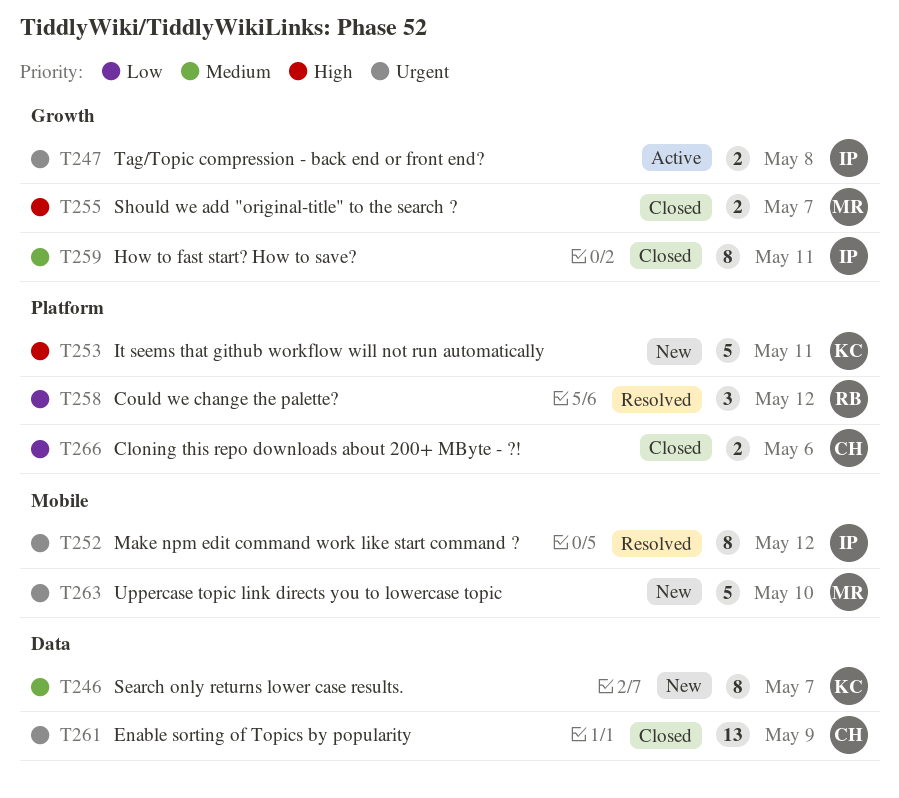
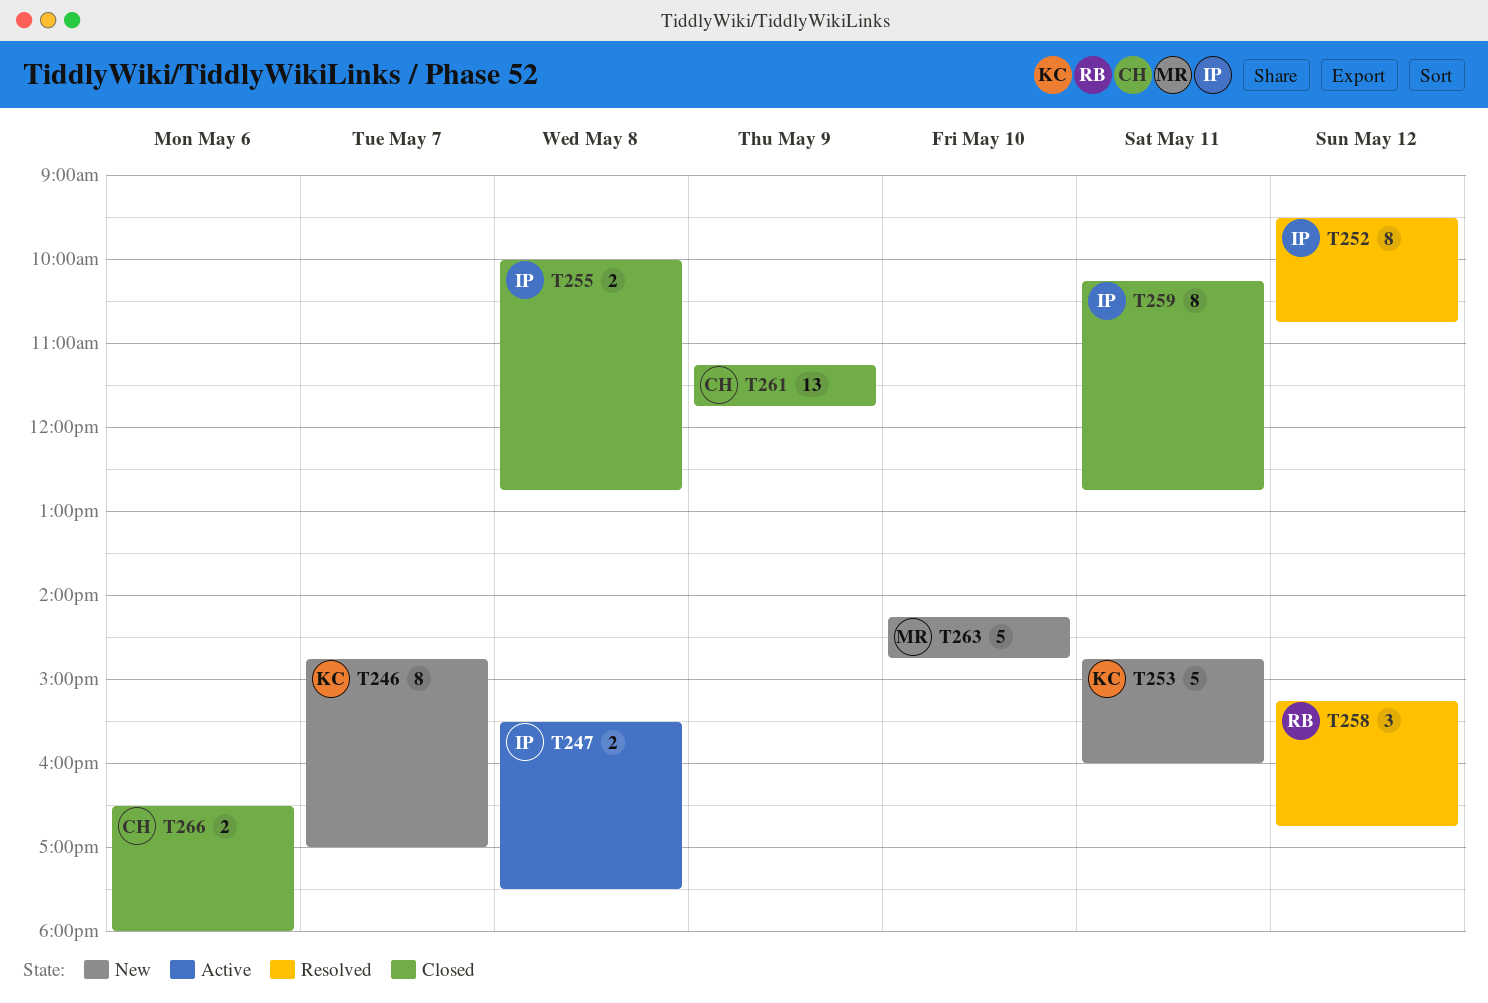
T255, owner: MR -> IP
T255, day: May 7 -> May 8

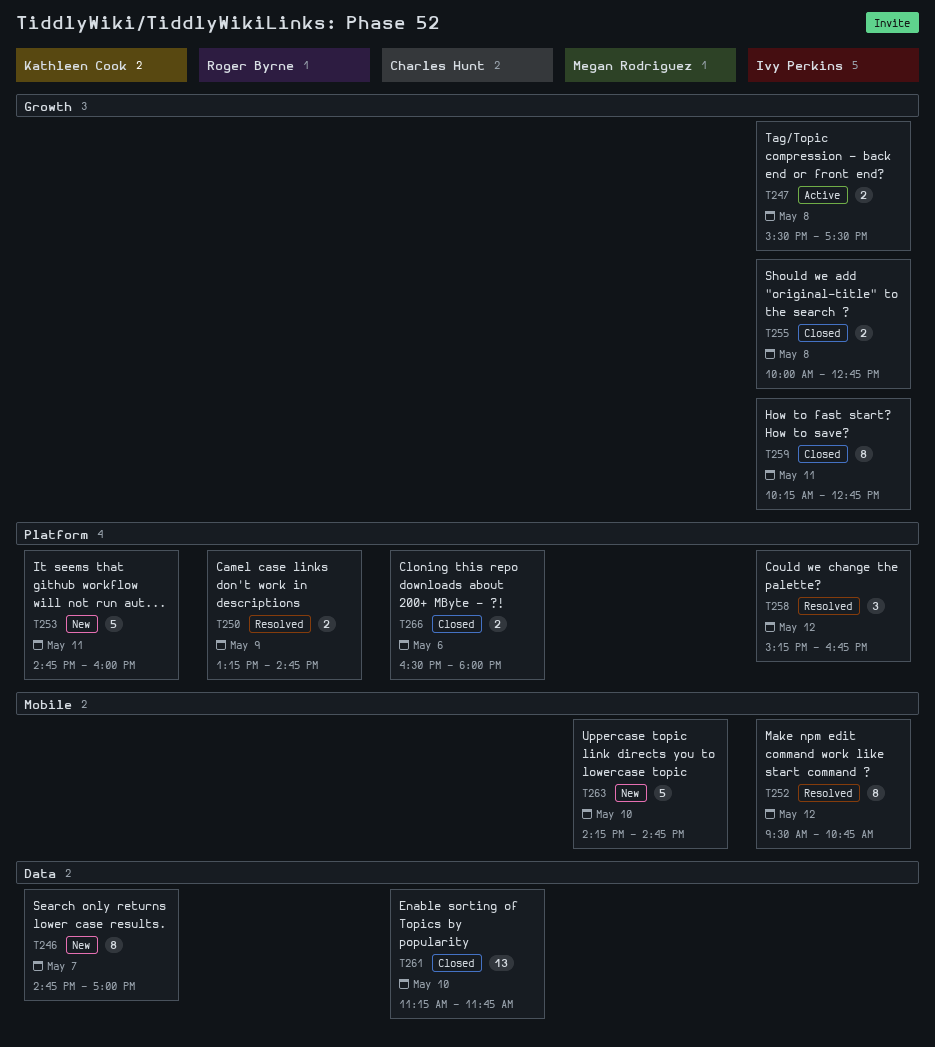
T250: none -> present
T258, owner: Roger Byrne -> Ivy Perkins
T261, day: May 9 -> May 10

